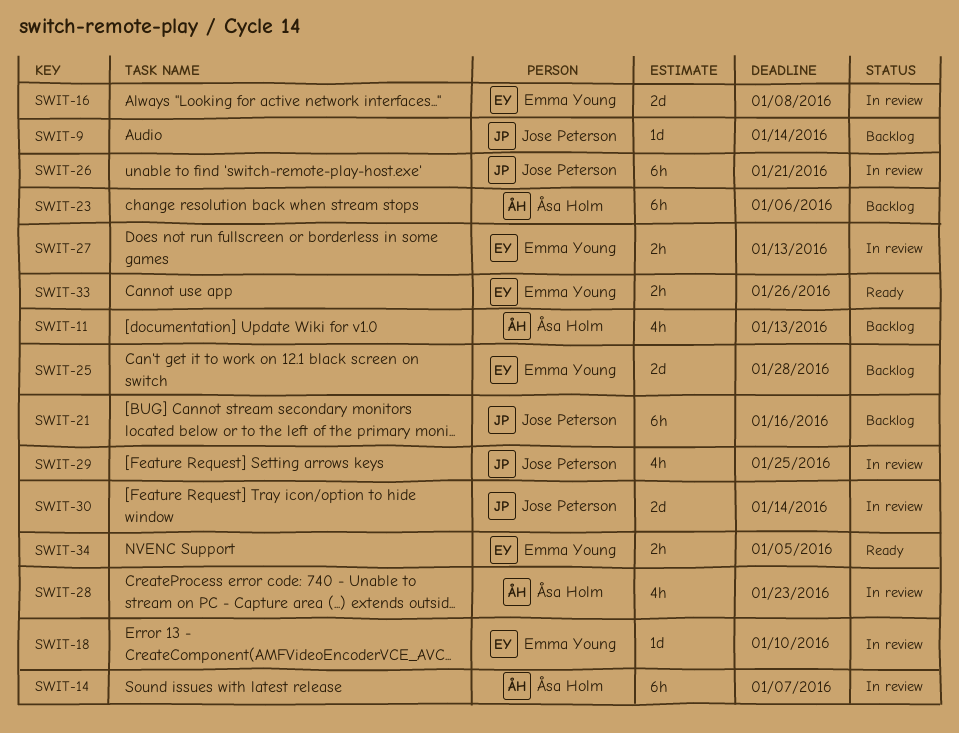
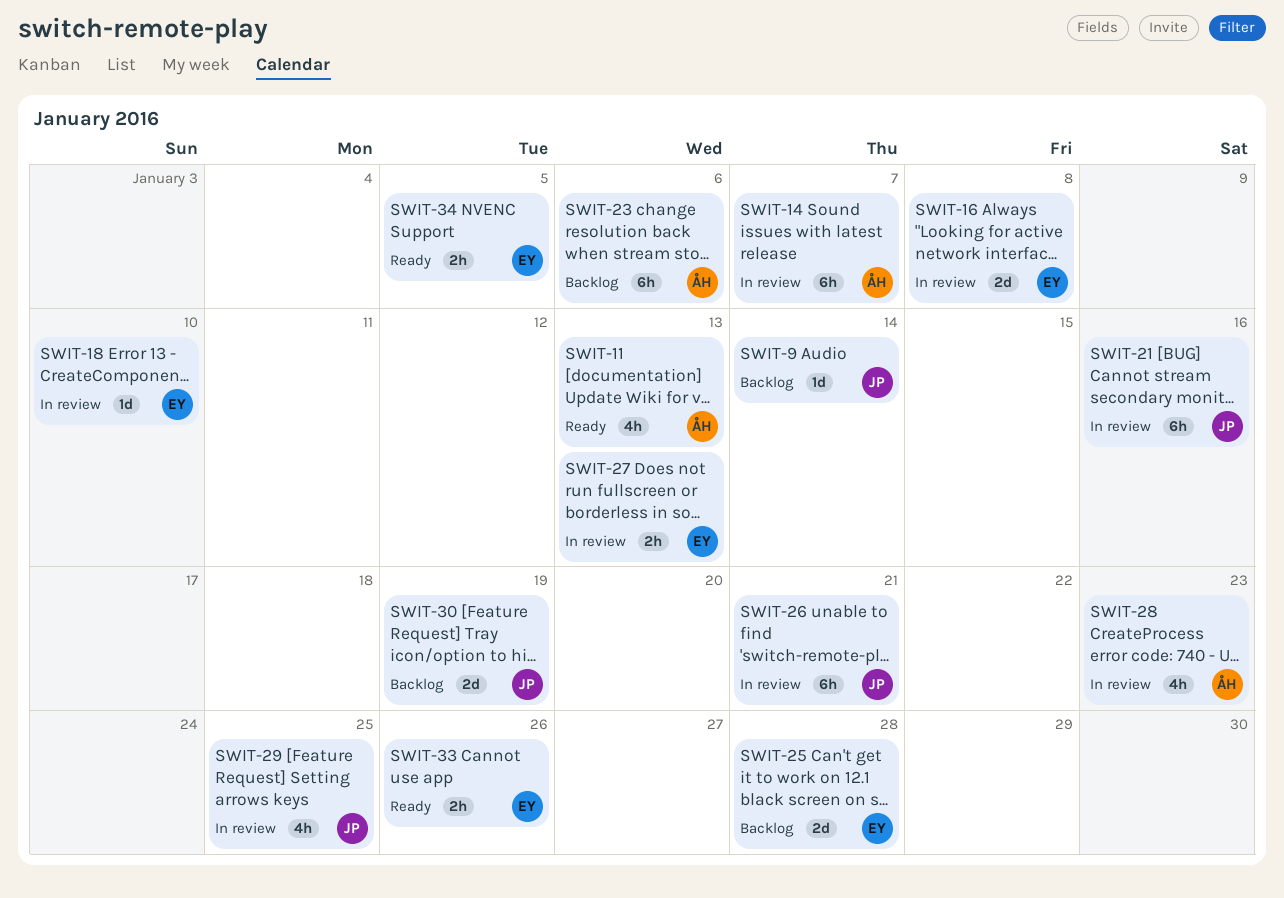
SWIT-11, status: Backlog -> Ready
SWIT-21, status: Backlog -> In review
SWIT-30, status: In review -> Backlog
SWIT-30, due: Jan 14 -> Jan 19

